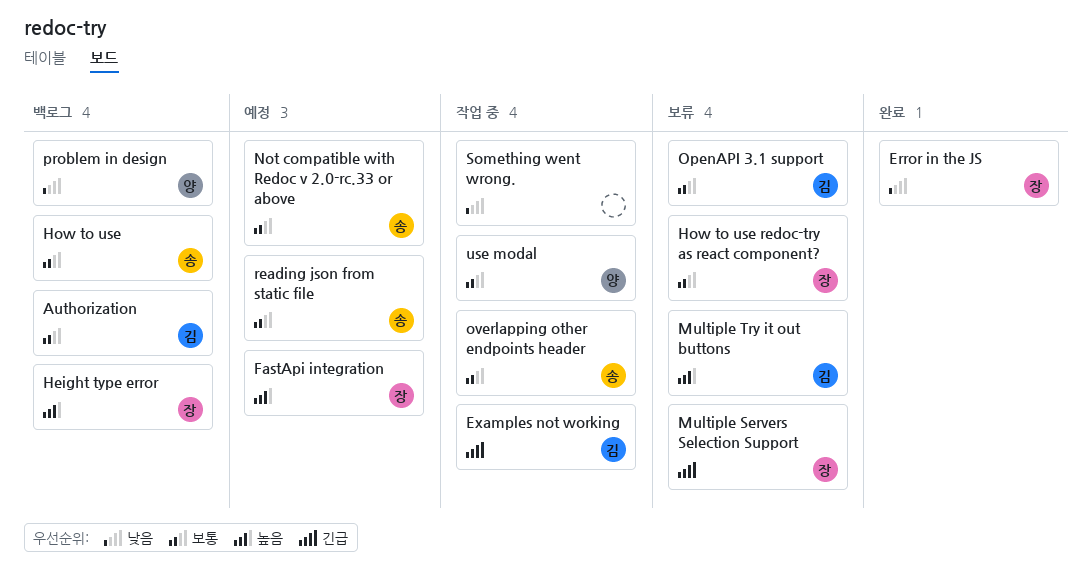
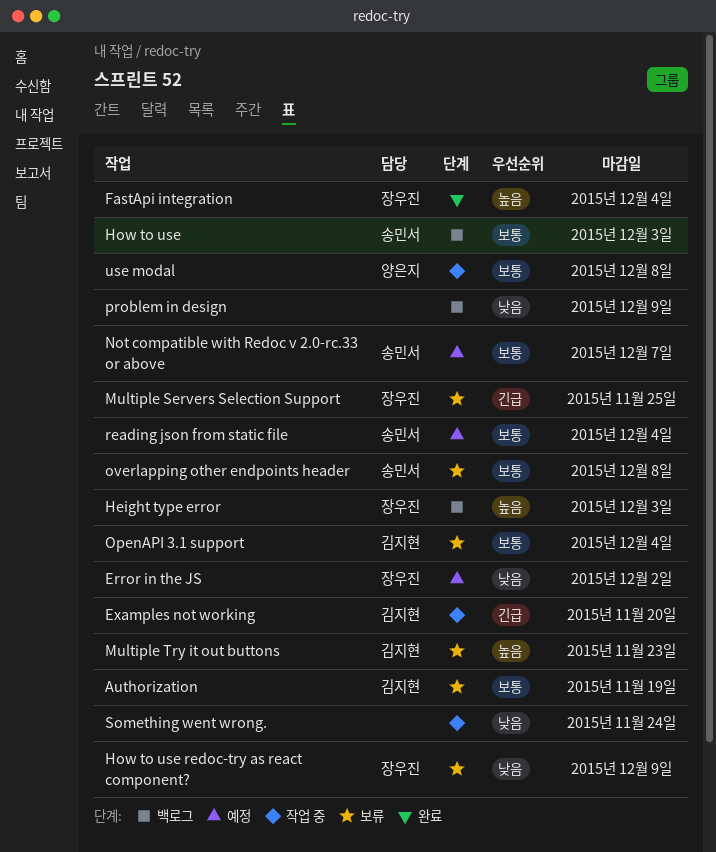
Authorization, status: 백로그 -> 보류
Error in the JS, status: 완료 -> 예정
FastApi integration, status: 예정 -> 완료
How to use redoc-try as react component?, priority: 보통 -> 낮음
overlapping other endpoints header, status: 작업 중 -> 보류
problem in design, owner: 양은지 -> none

